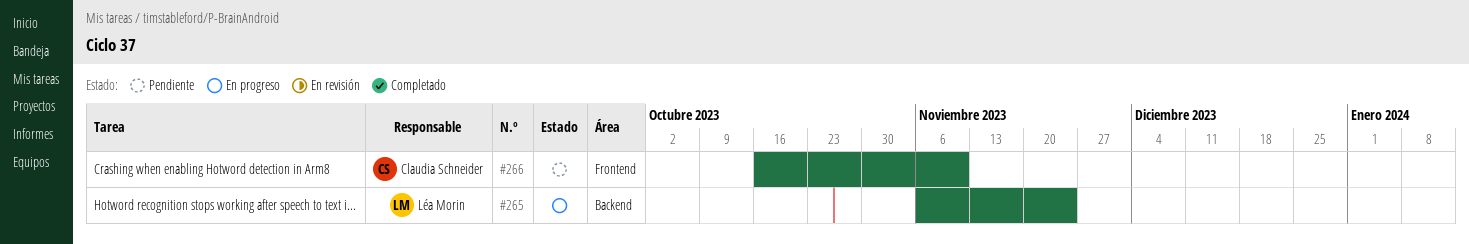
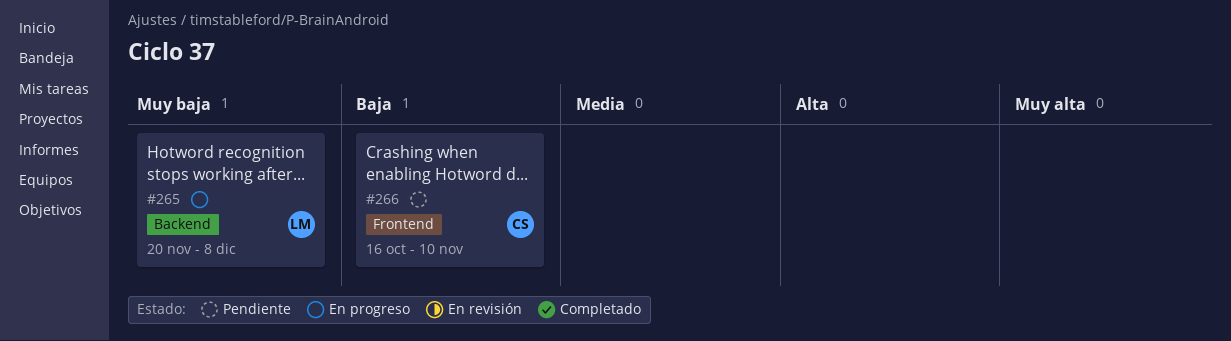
#265, start: Nov 6 -> Nov 20
#265, due: Nov 24 -> Dec 8

